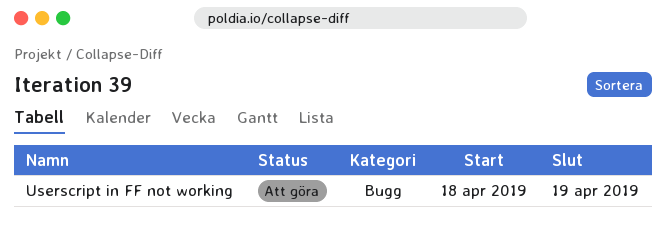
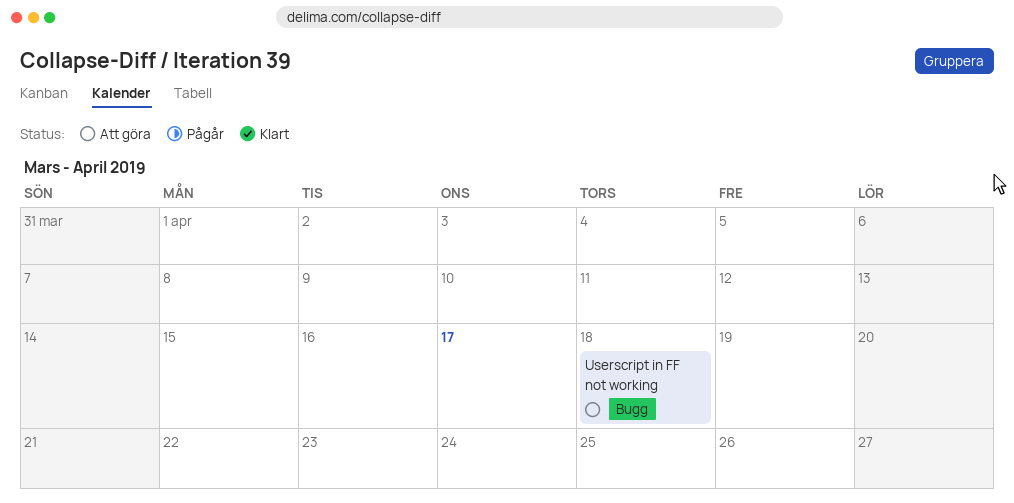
Userscript in FF not working, due: Apr 19 -> Apr 18

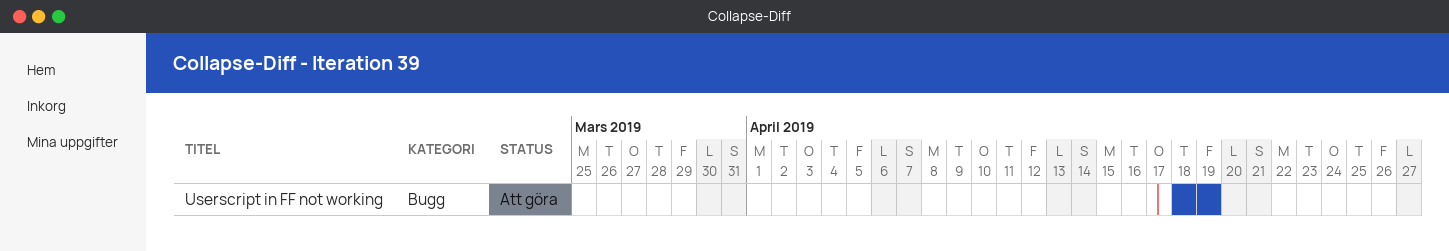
Userscript in FF not working, due: Apr 18 -> Apr 19

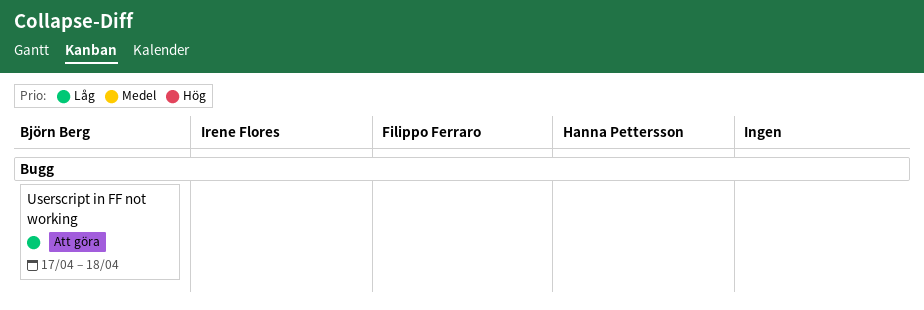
Userscript in FF not working, start: Apr 18 -> Apr 17
Userscript in FF not working, due: Apr 19 -> Apr 18

